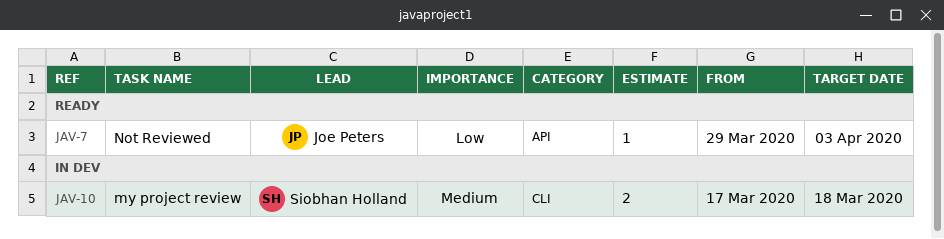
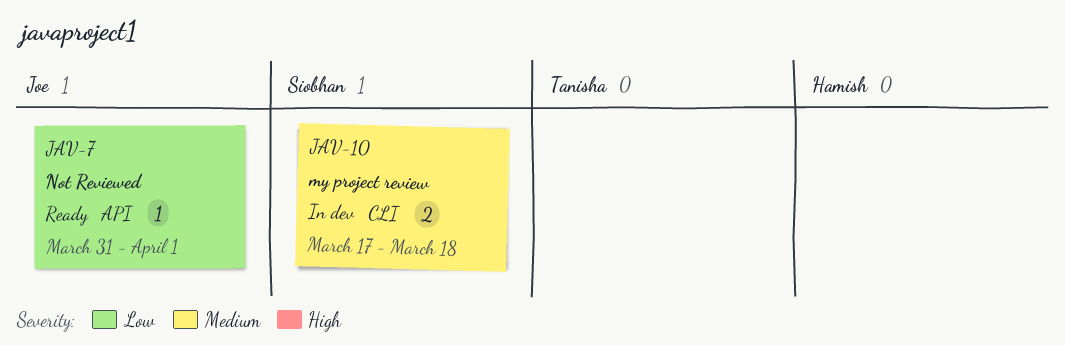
JAV-7, start: Mar 29 -> Mar 31
JAV-7, due: Apr 3 -> Apr 1

